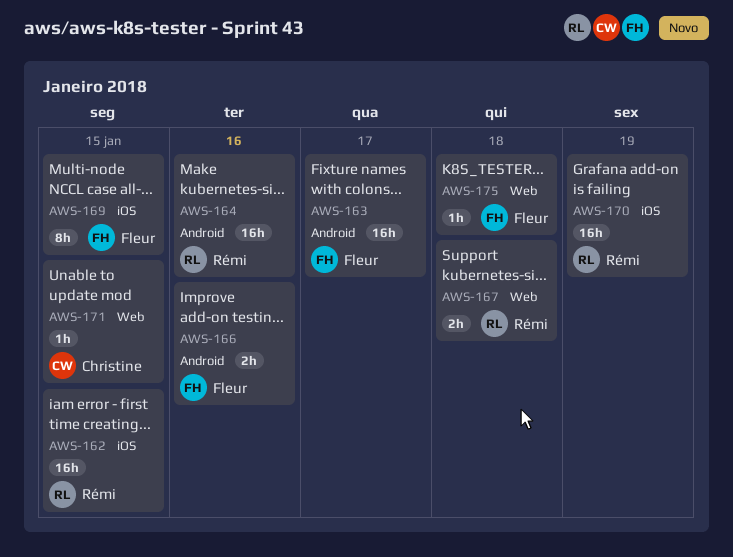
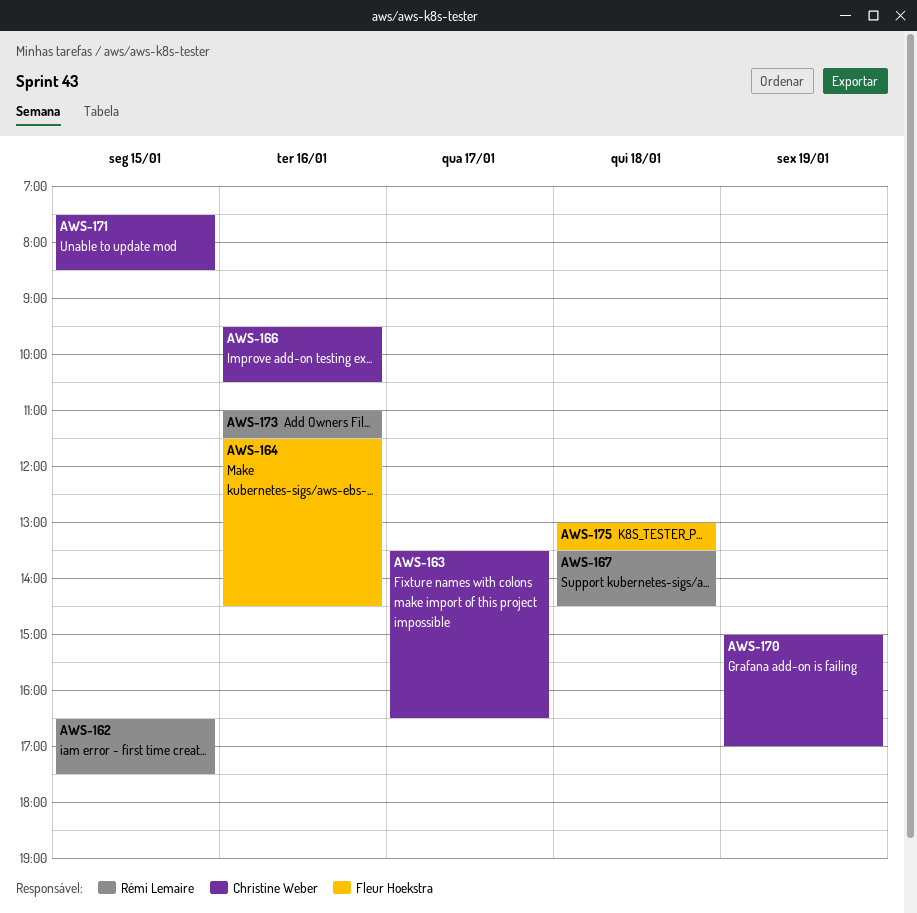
AWS-163, owner: Fleur Hoekstra -> Christine Weber
AWS-164, owner: Rémi Lemaire -> Fleur Hoekstra
AWS-166, owner: Fleur Hoekstra -> Christine Weber
AWS-169: present -> none
AWS-170, owner: Rémi Lemaire -> Christine Weber
AWS-173: none -> present

